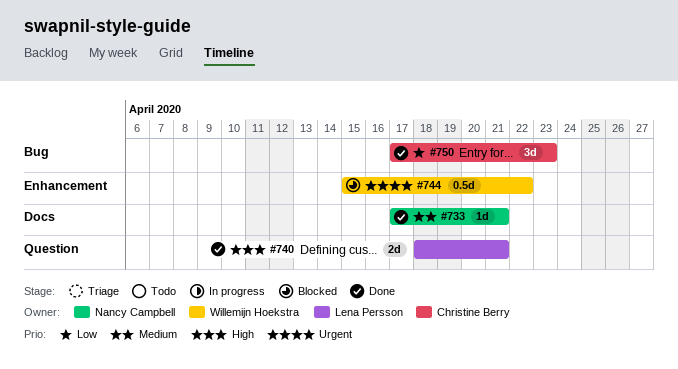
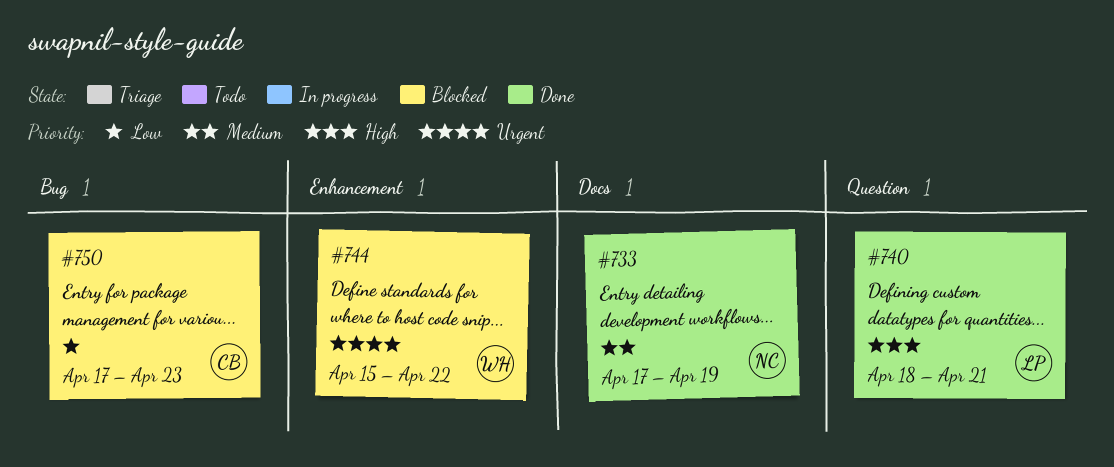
#733, due: Apr 21 -> Apr 19
#750, status: Done -> Blocked

